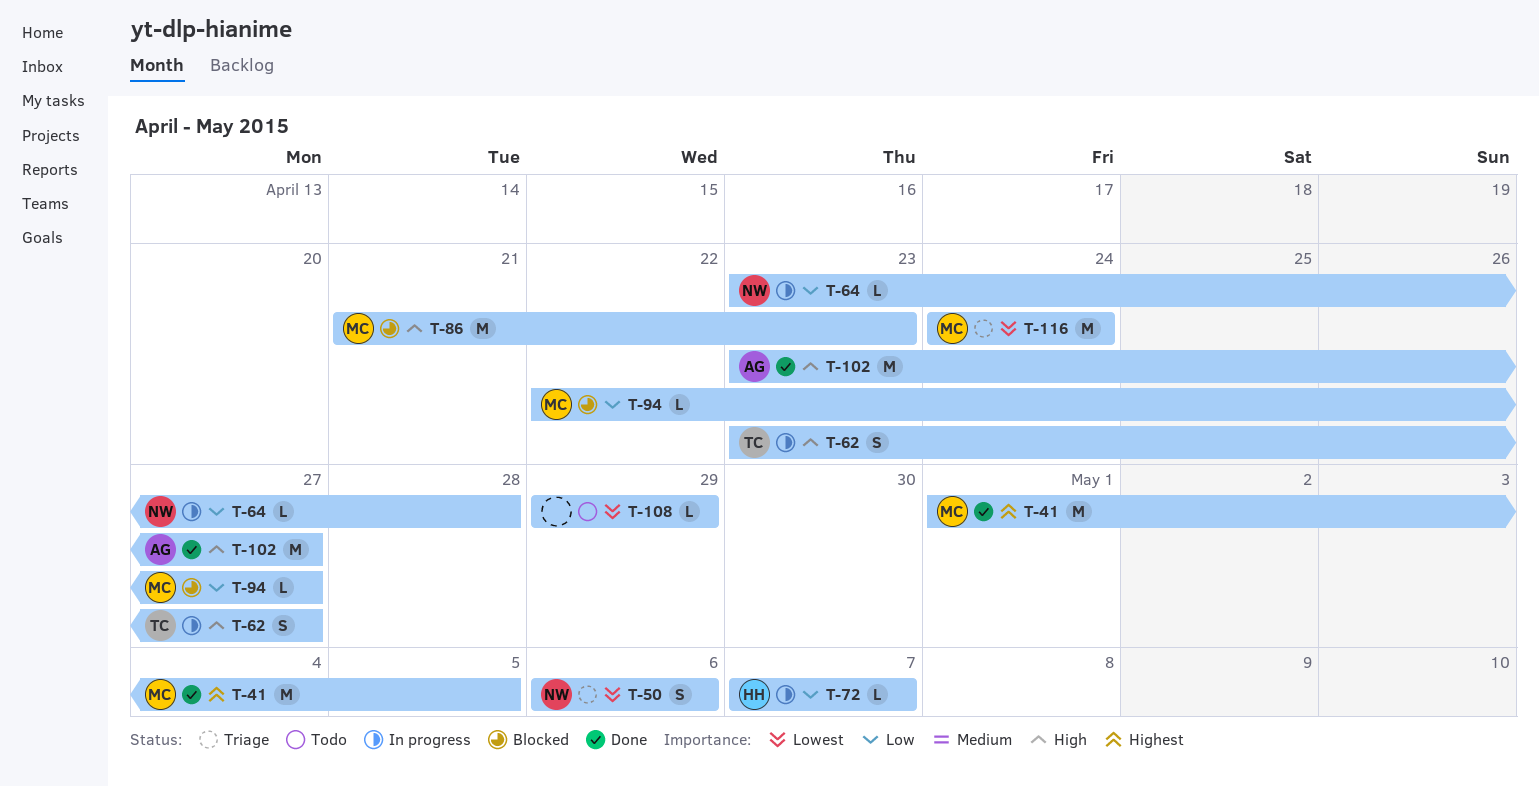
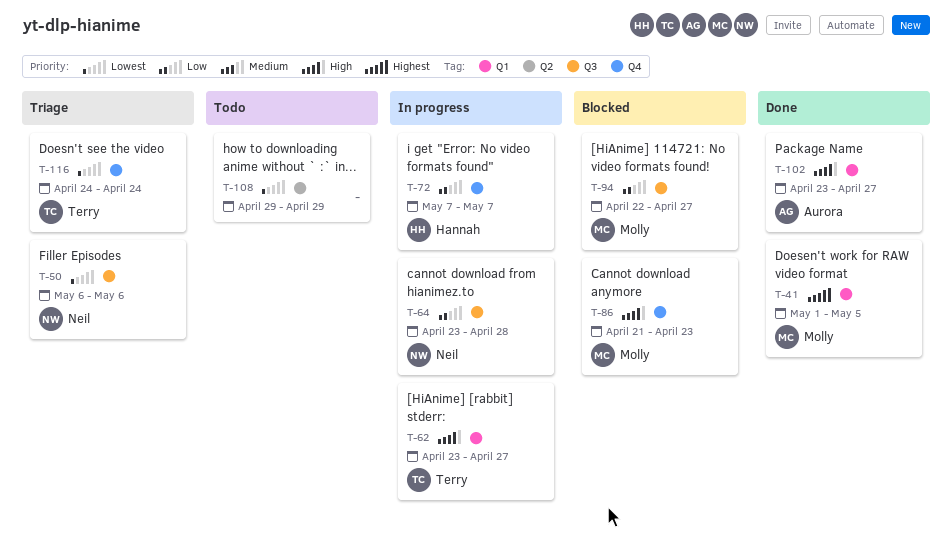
T-116, owner: Molly -> Terry

